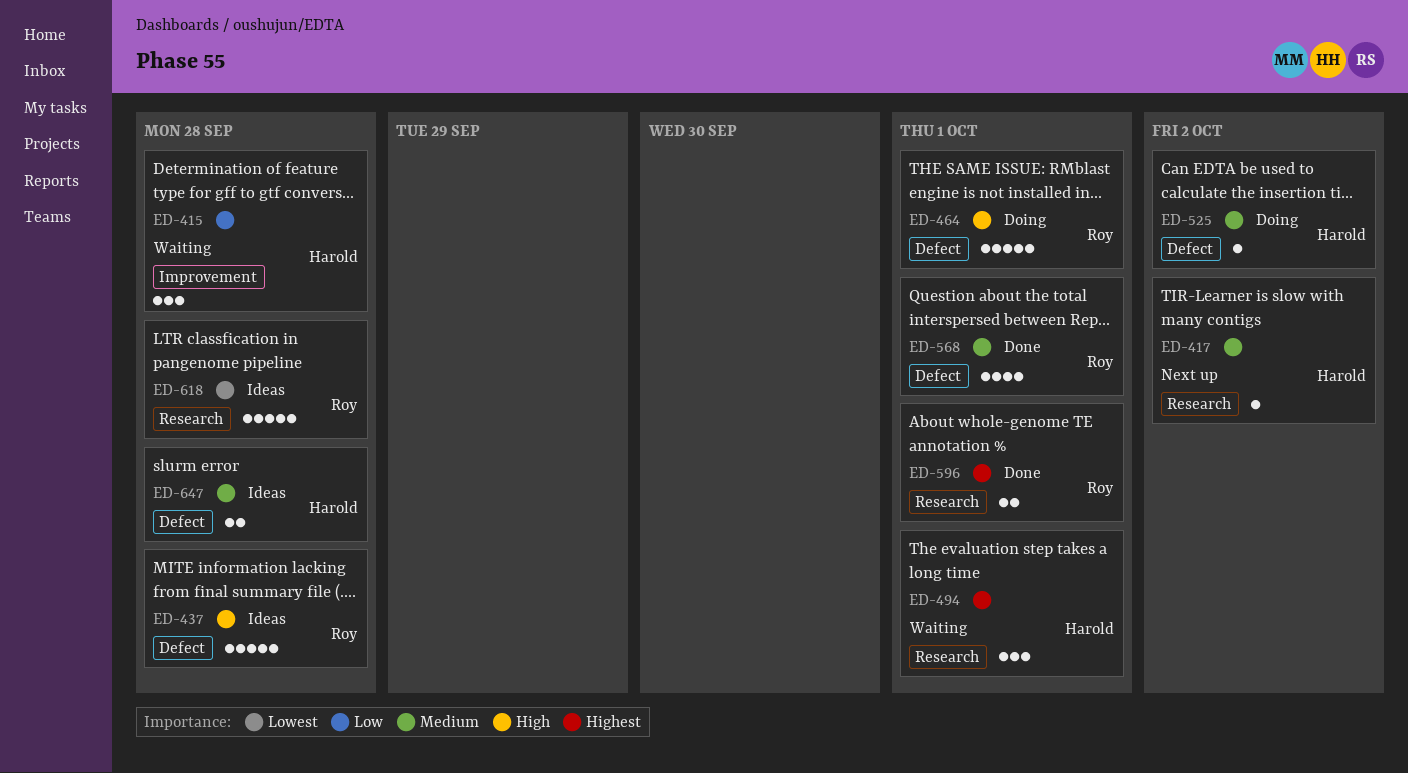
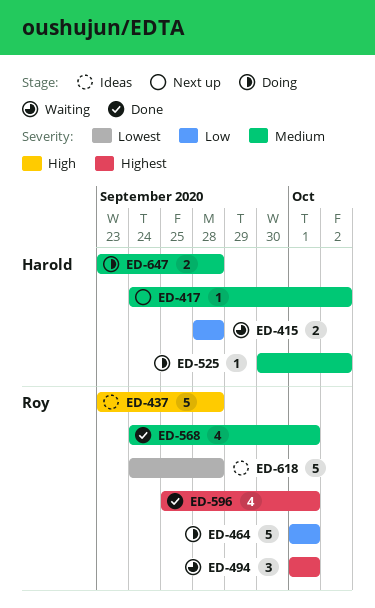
ED-415, estimate: 3 -> 2
ED-464, priority: High -> Low
ED-494, owner: Harold -> Roy
ED-596, estimate: 2 -> 4
ED-647, status: Ideas -> Doing

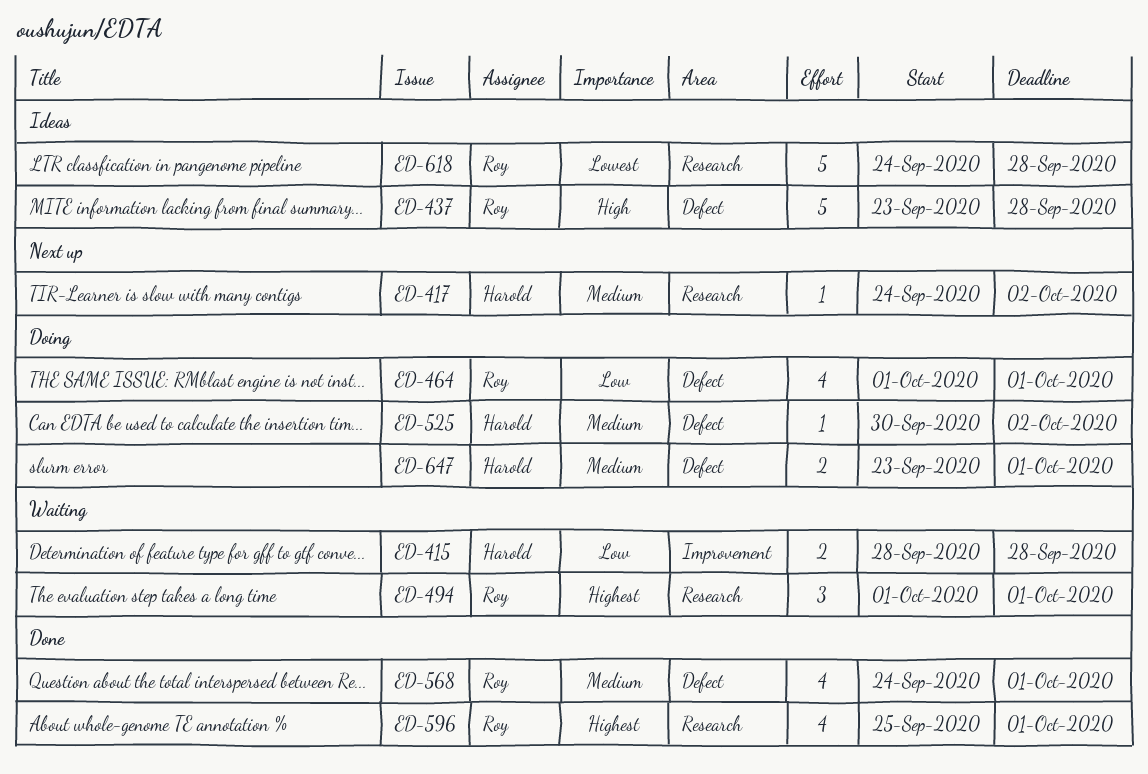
ED-464, estimate: 5 -> 4
ED-647, due: Sep 28 -> Oct 1

